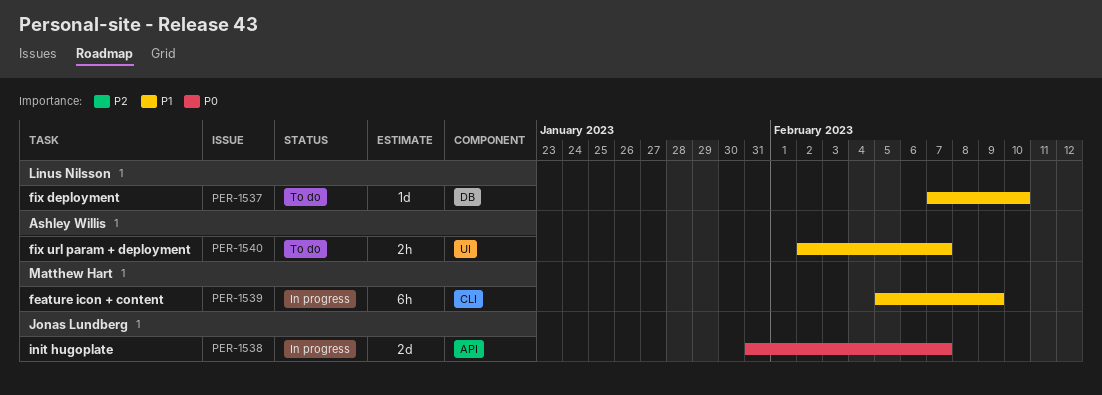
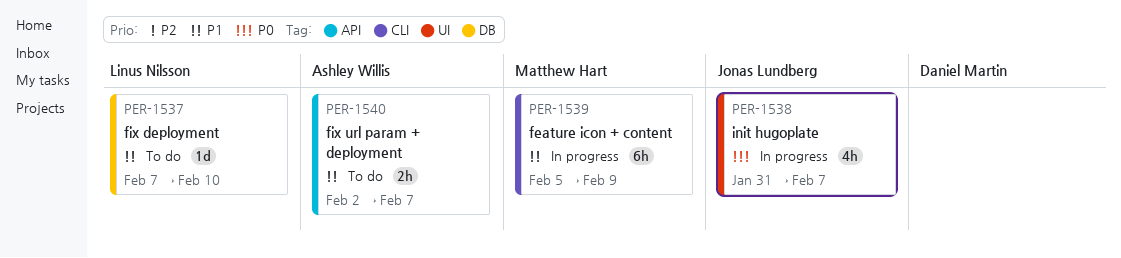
PER-1538, label: API -> UI
PER-1538, estimate: 2d -> 4h
PER-1540, label: UI -> API

